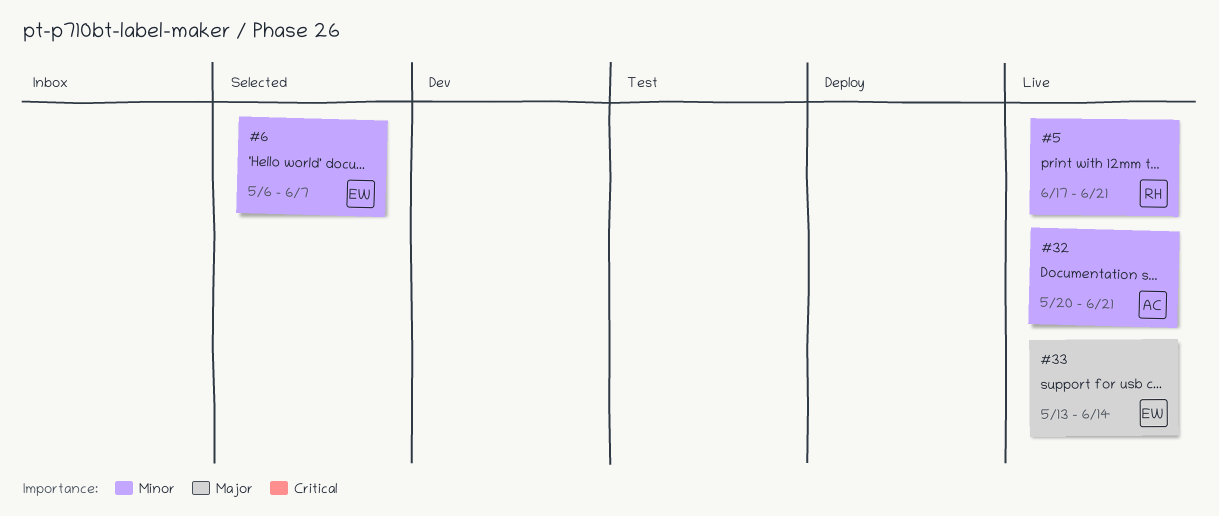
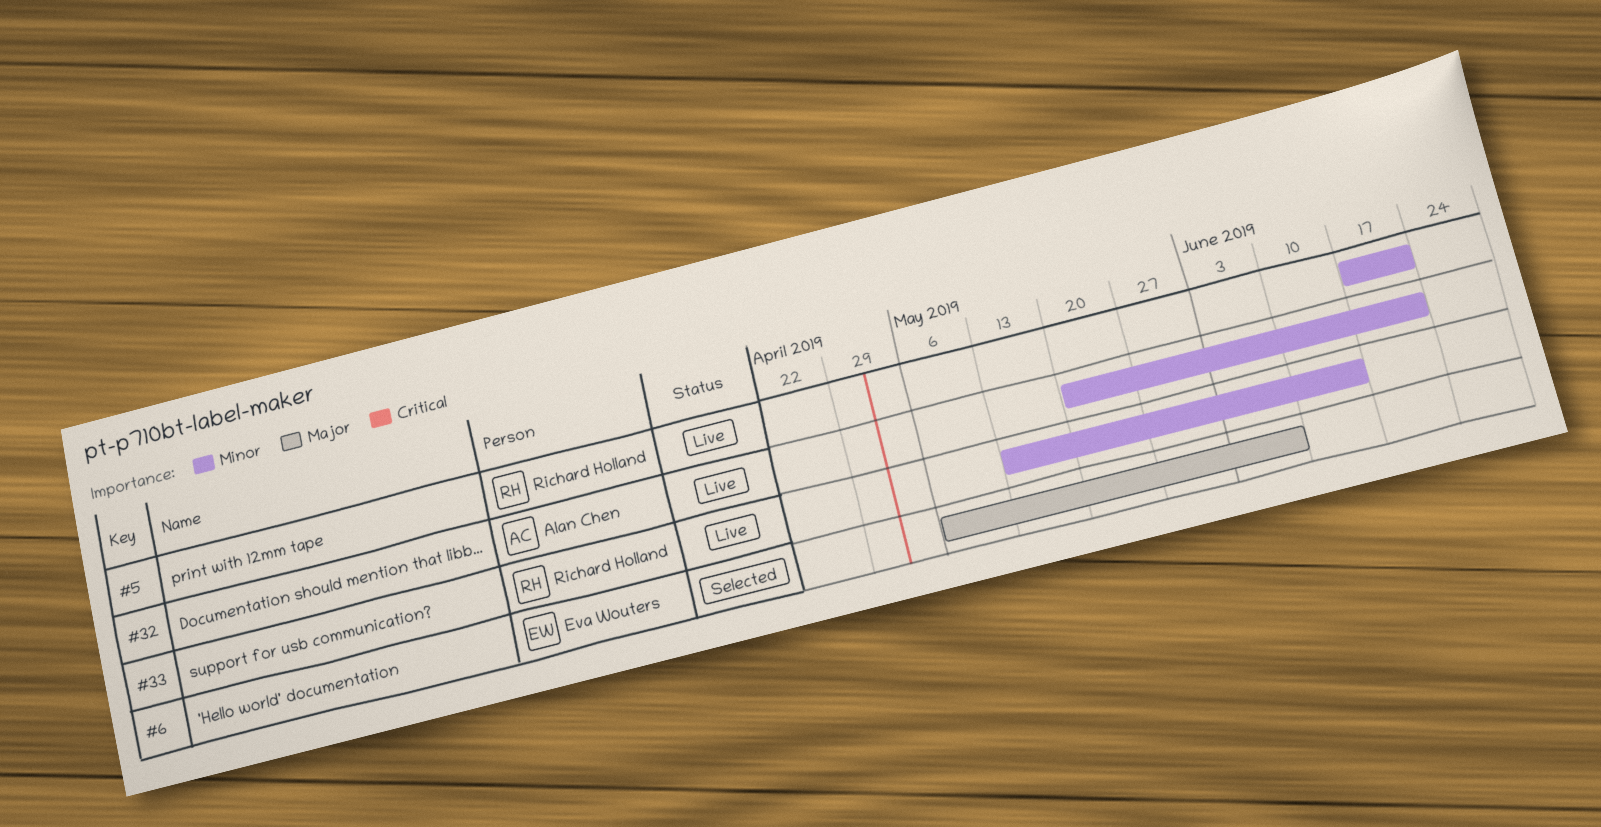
#6, priority: Minor -> Major
#33, owner: Eva Wouters -> Richard Holland
#33, priority: Major -> Minor

